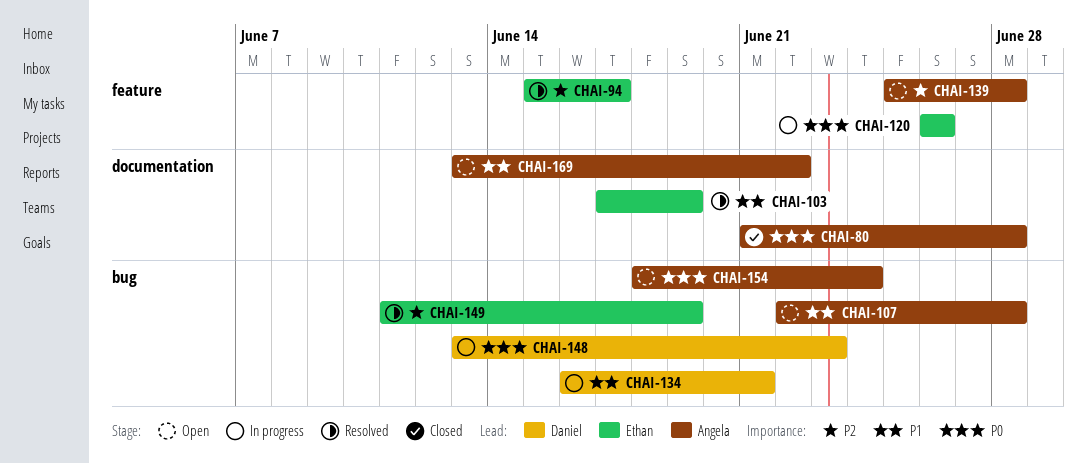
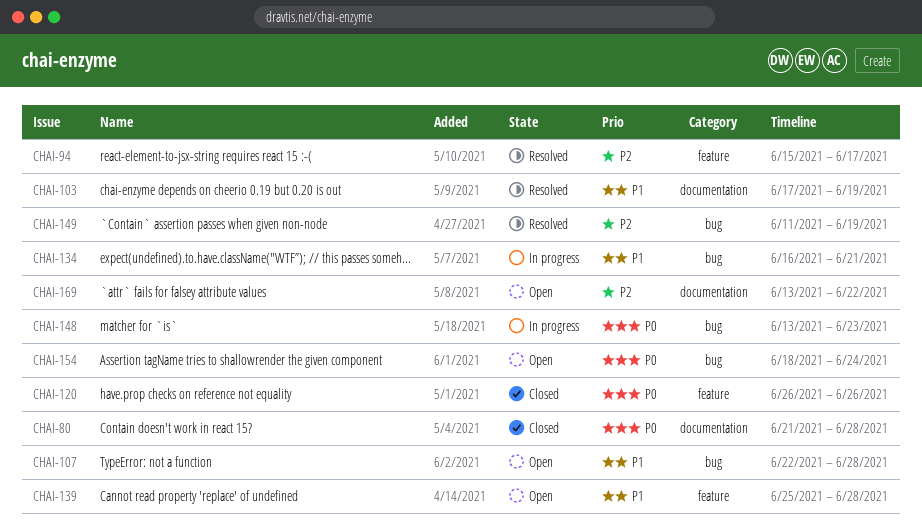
CHAI-120, status: In progress -> Closed
CHAI-139, priority: P2 -> P1
CHAI-169, priority: P1 -> P2

